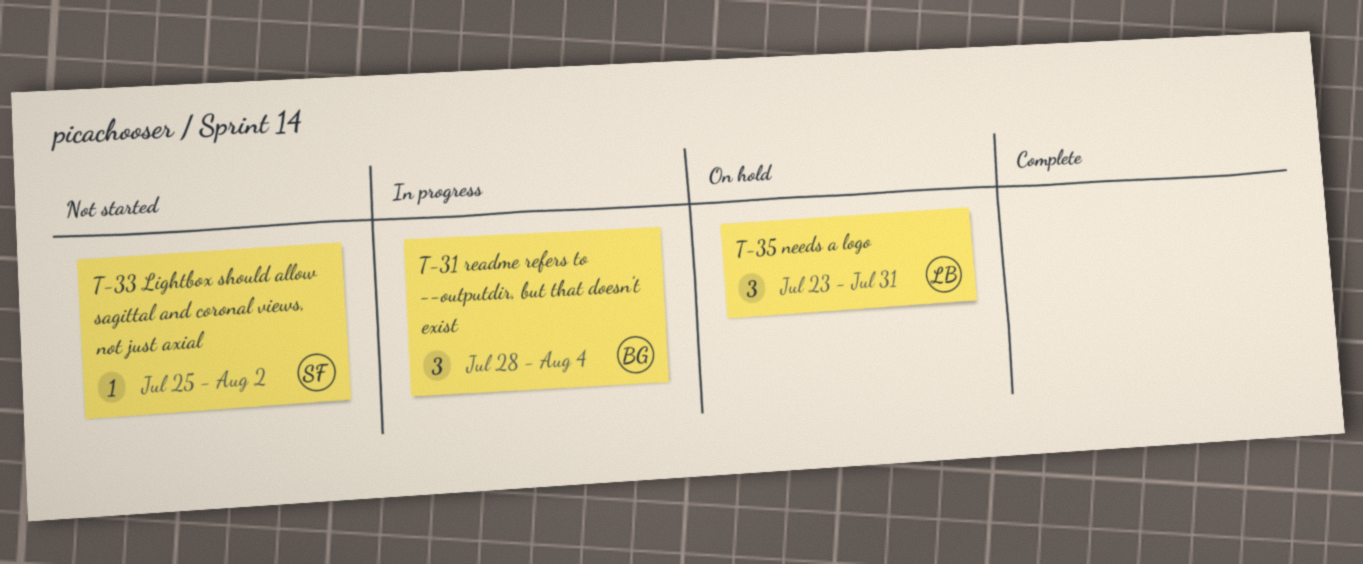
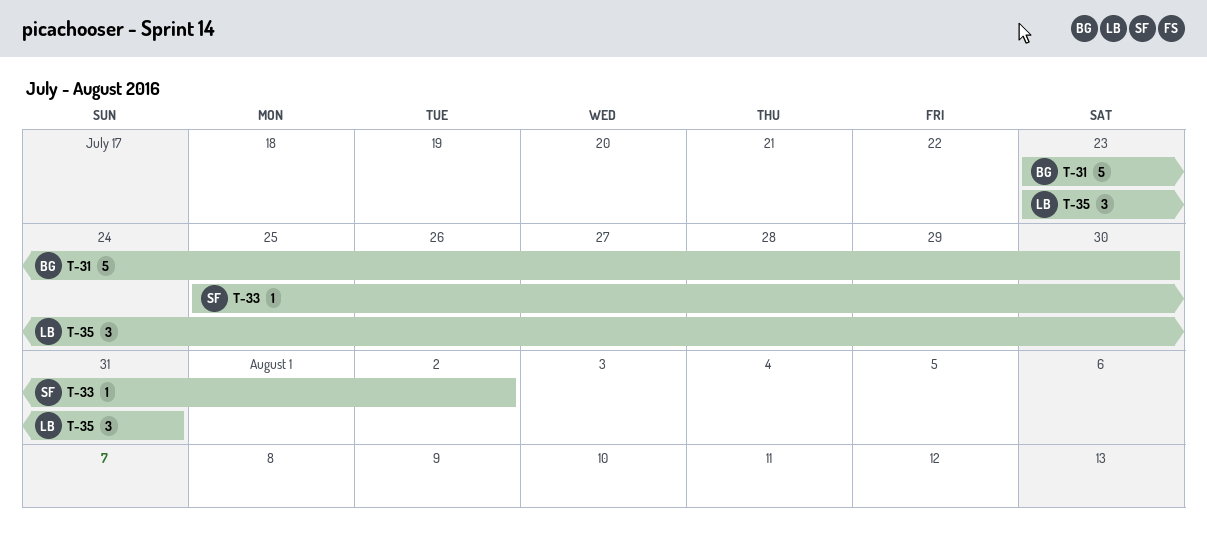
T-31, estimate: 3 -> 5
T-31, start: Jul 28 -> Jul 23
T-31, due: Aug 4 -> Jul 30

